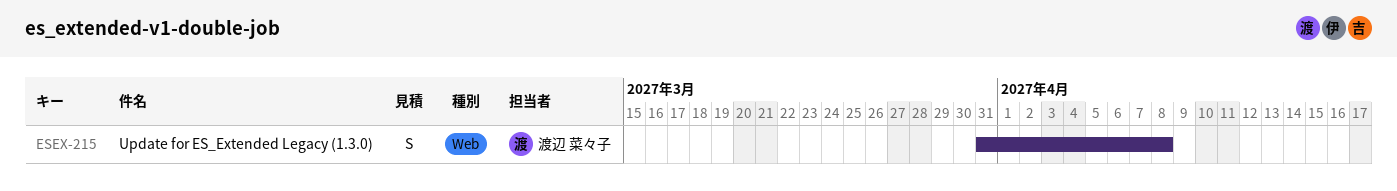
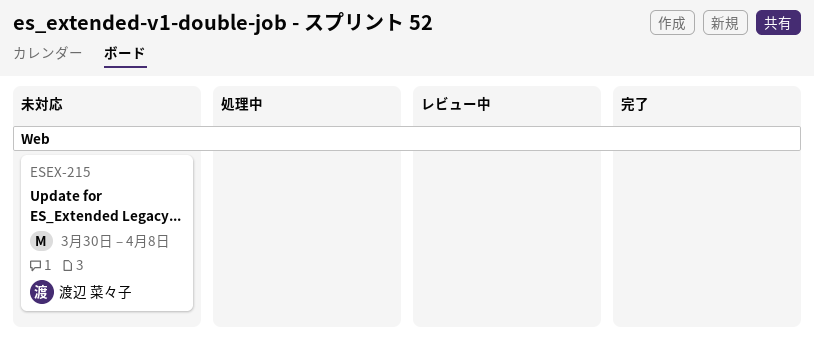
ESEX-215, estimate: S -> M
ESEX-215, start: Mar 31 -> Mar 30

